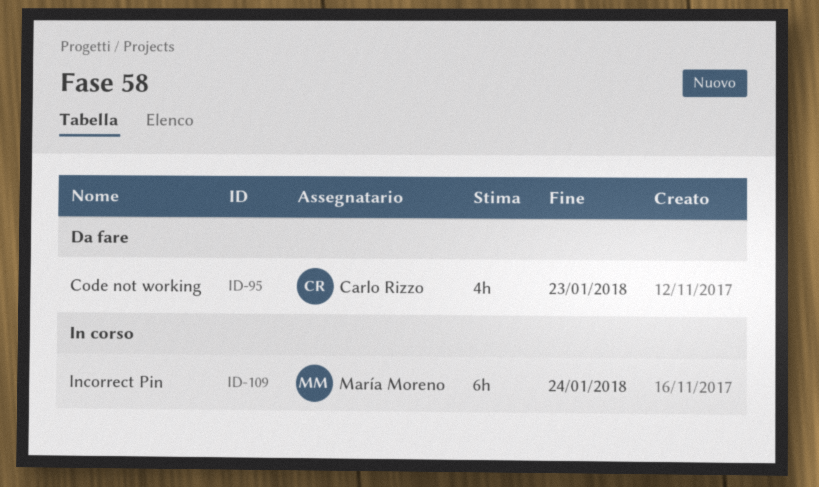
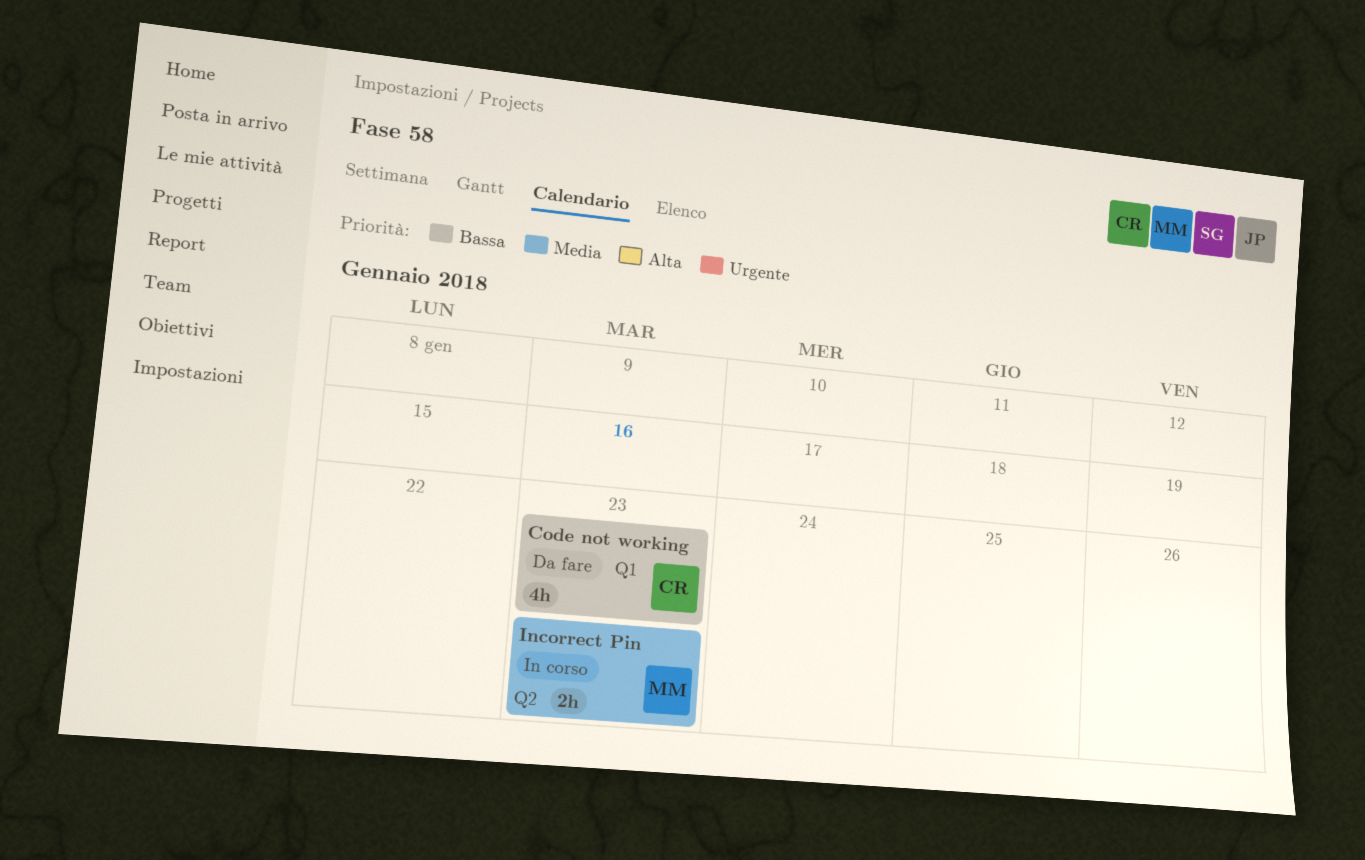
Incorrect Pin, estimate: 6h -> 2h
Incorrect Pin, due: Jan 24 -> Jan 23

